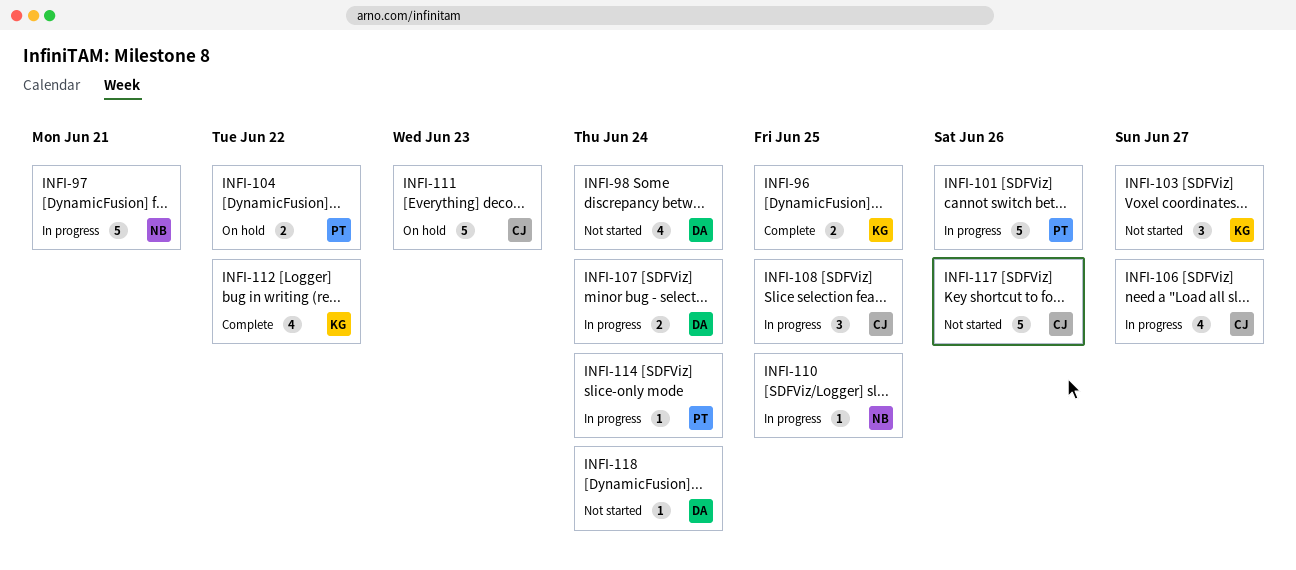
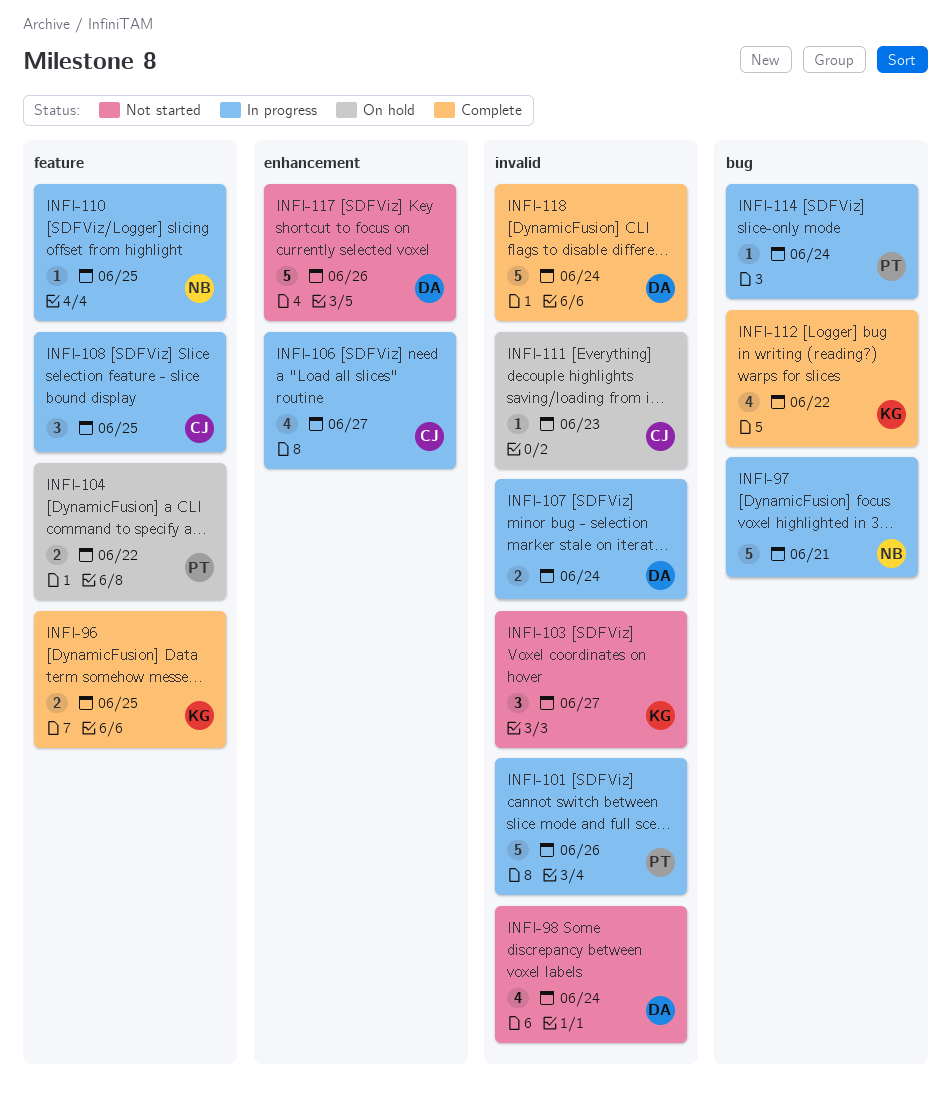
INFI-111, estimate: 5 -> 1
INFI-117, owner: CJ -> DA
INFI-118, status: Not started -> Complete
INFI-118, estimate: 1 -> 5

